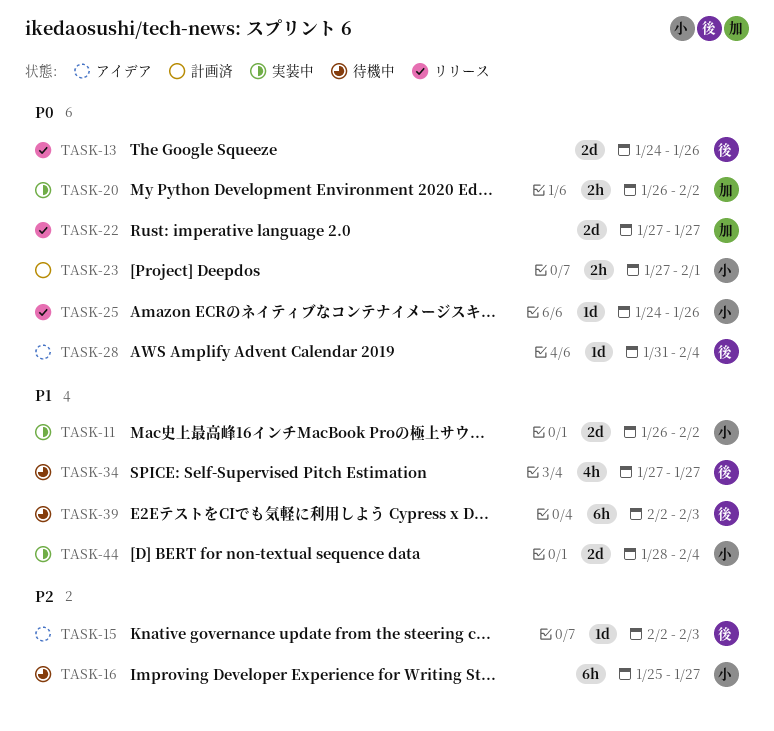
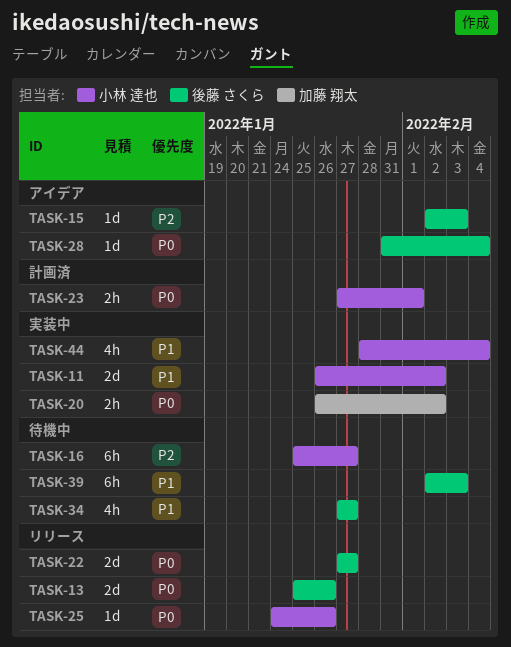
TASK-13, start: Jan 24 -> Jan 25
TASK-22, owner: 加藤 翔太 -> 後藤 さくら
TASK-44, estimate: 2d -> 4h

